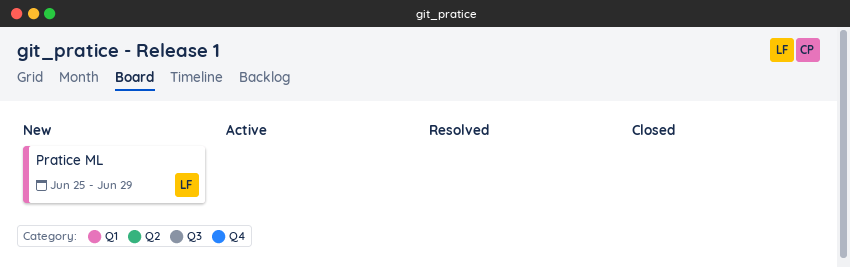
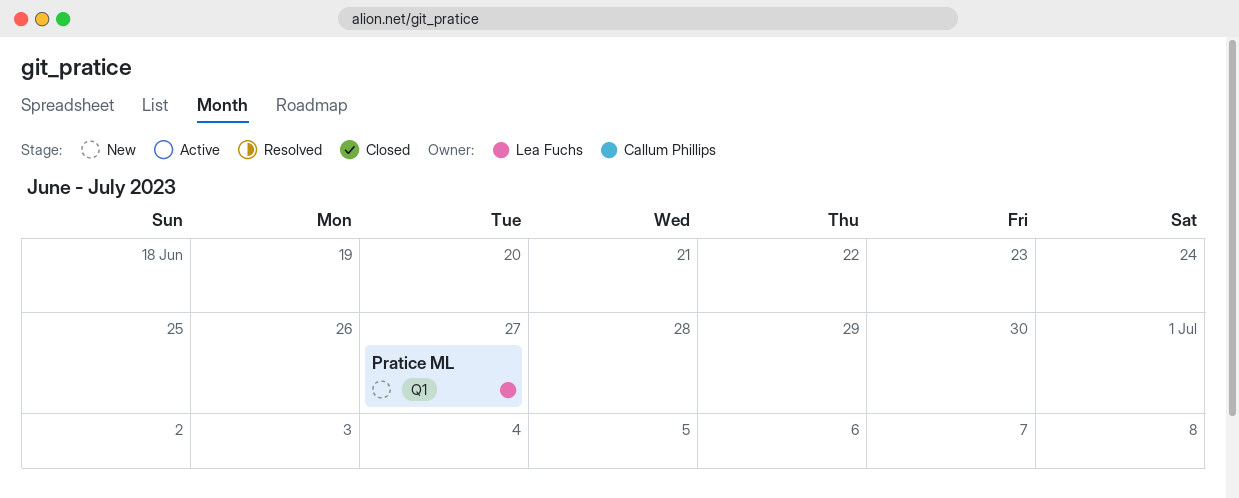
Pratice ML, due: Jun 29 -> Jun 27

